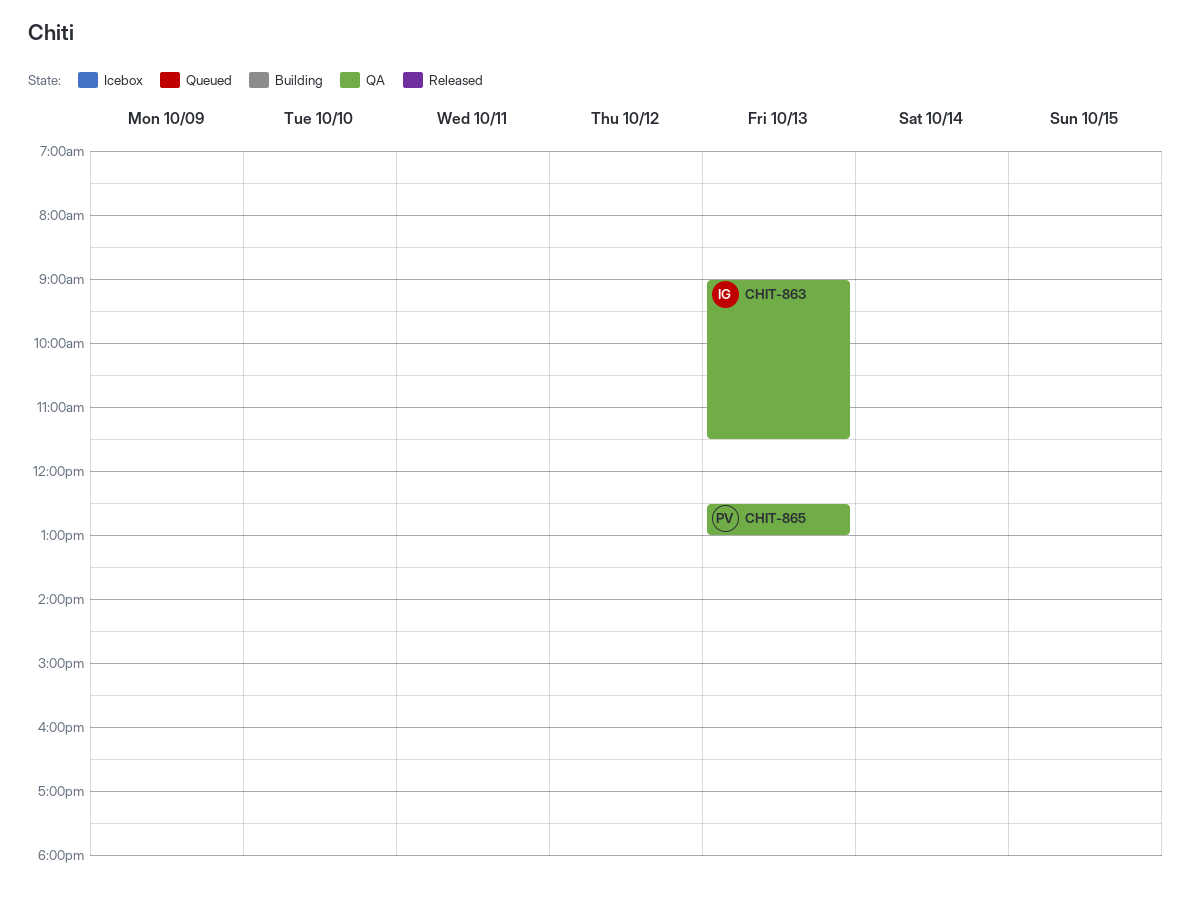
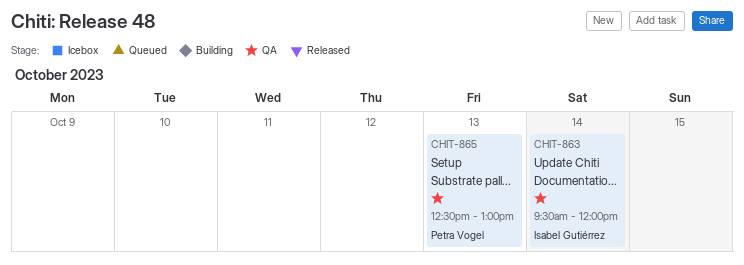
CHIT-863, day: Oct 13 -> Oct 14
CHIT-863, begins: 09:00 -> 09:30
CHIT-863, ends: 11:30 -> 12:00

